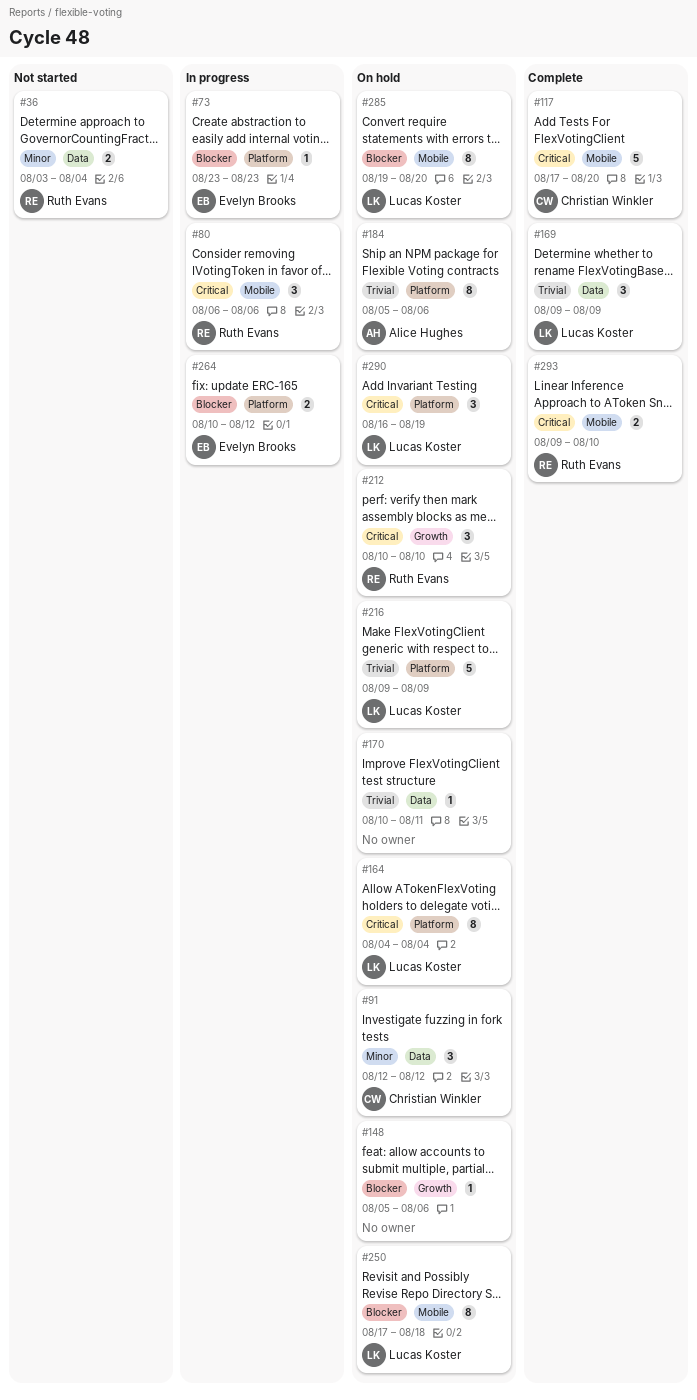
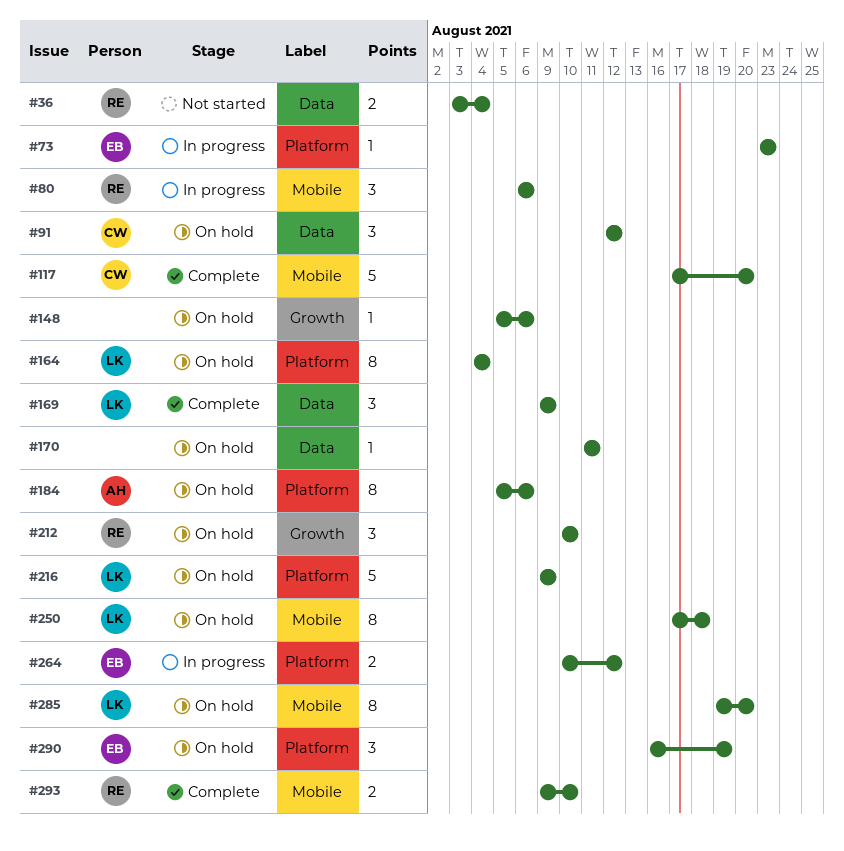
#170, start: Aug 10 -> Aug 11
#290, owner: Lucas Koster -> Evelyn Brooks

